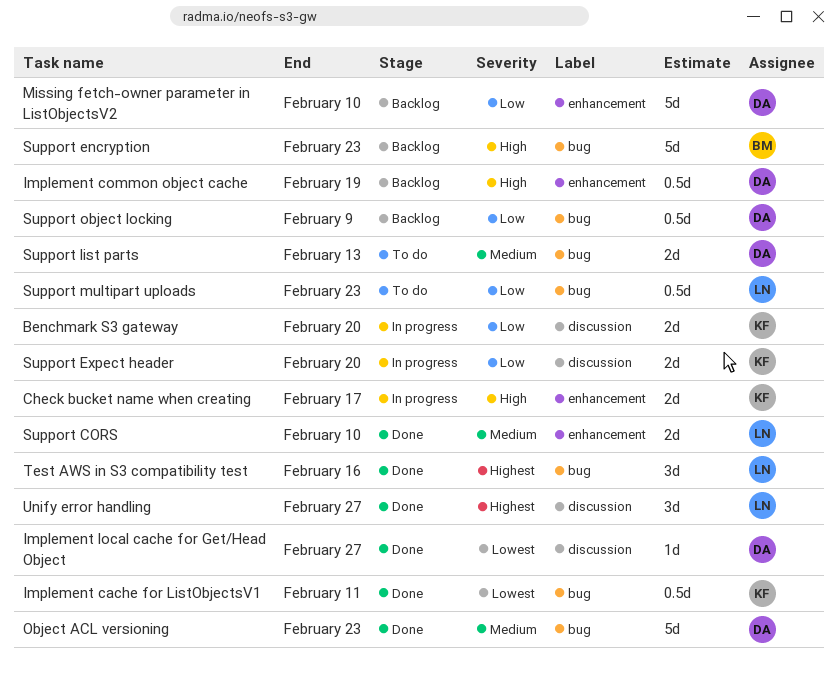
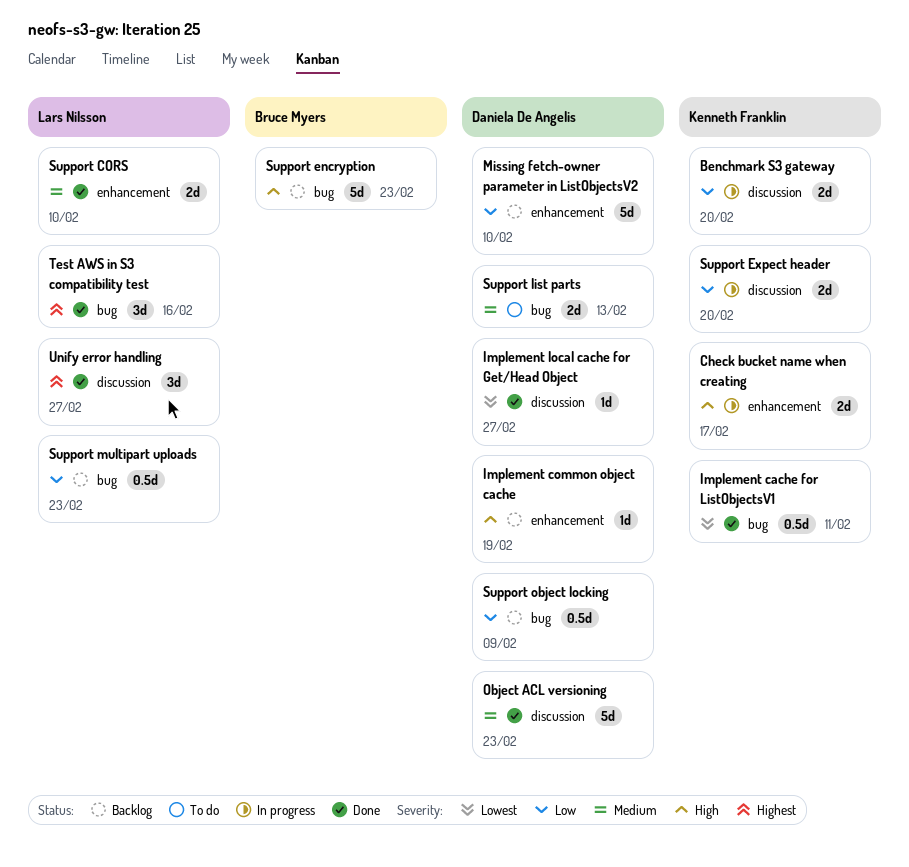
Implement common object cache, estimate: 0.5d -> 1d
Object ACL versioning, label: bug -> discussion
Support multipart uploads, status: To do -> Backlog

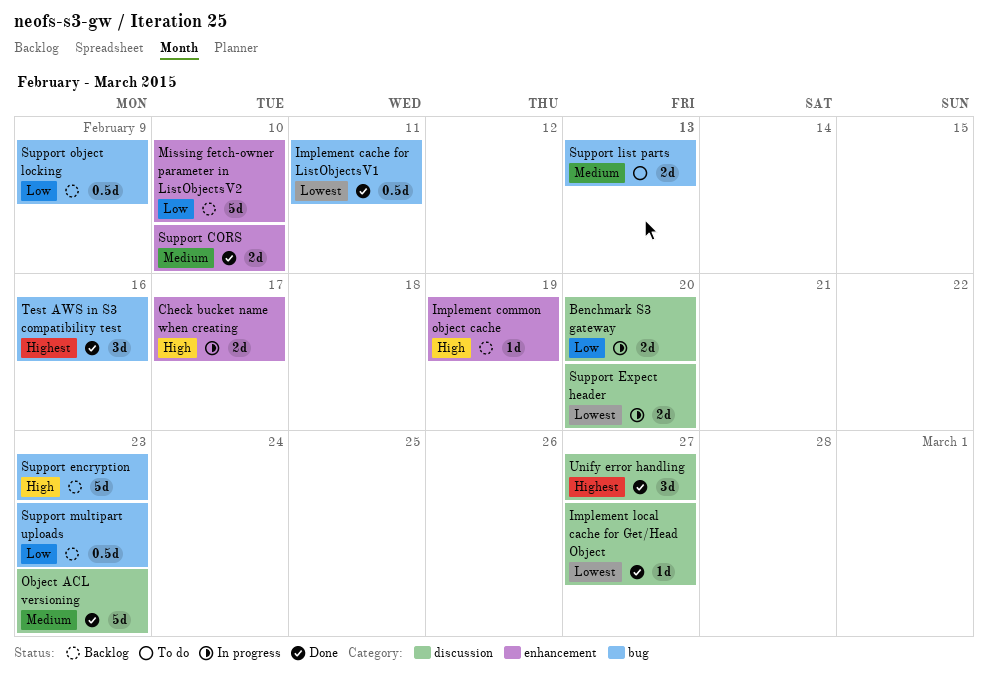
Support Expect header, priority: Low -> Lowest

